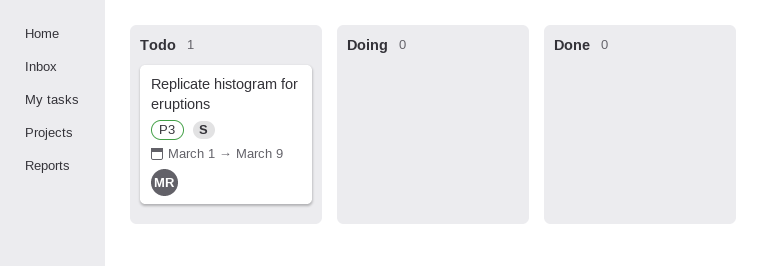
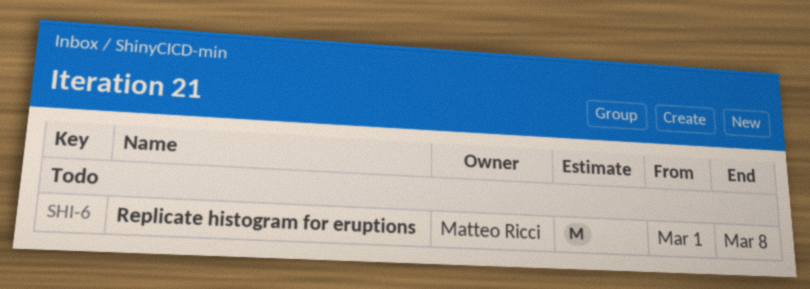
Replicate histogram for eruptions, estimate: S -> M
Replicate histogram for eruptions, due: Mar 9 -> Mar 8

